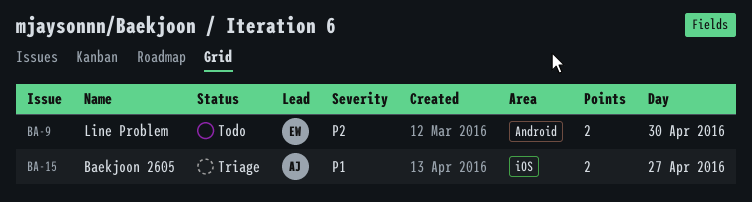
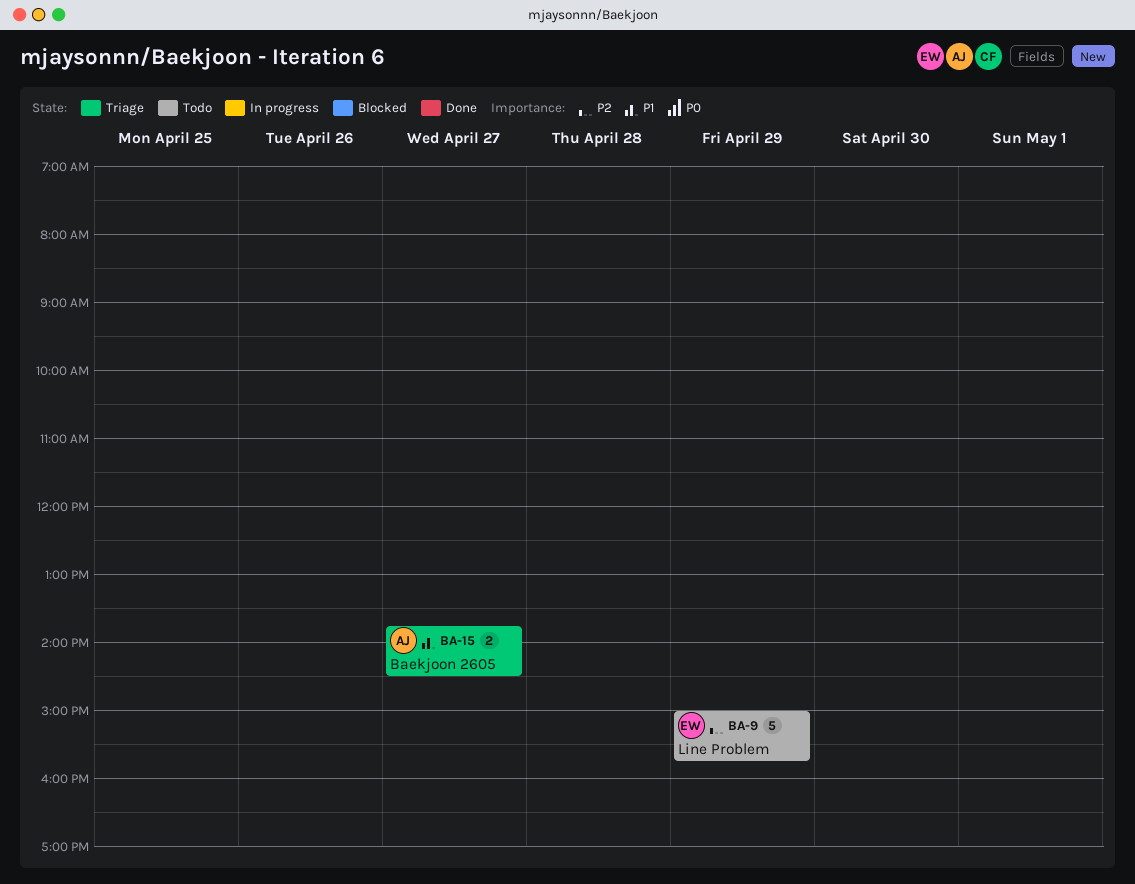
BA-9, estimate: 2 -> 5
BA-9, day: Apr 30 -> Apr 29

